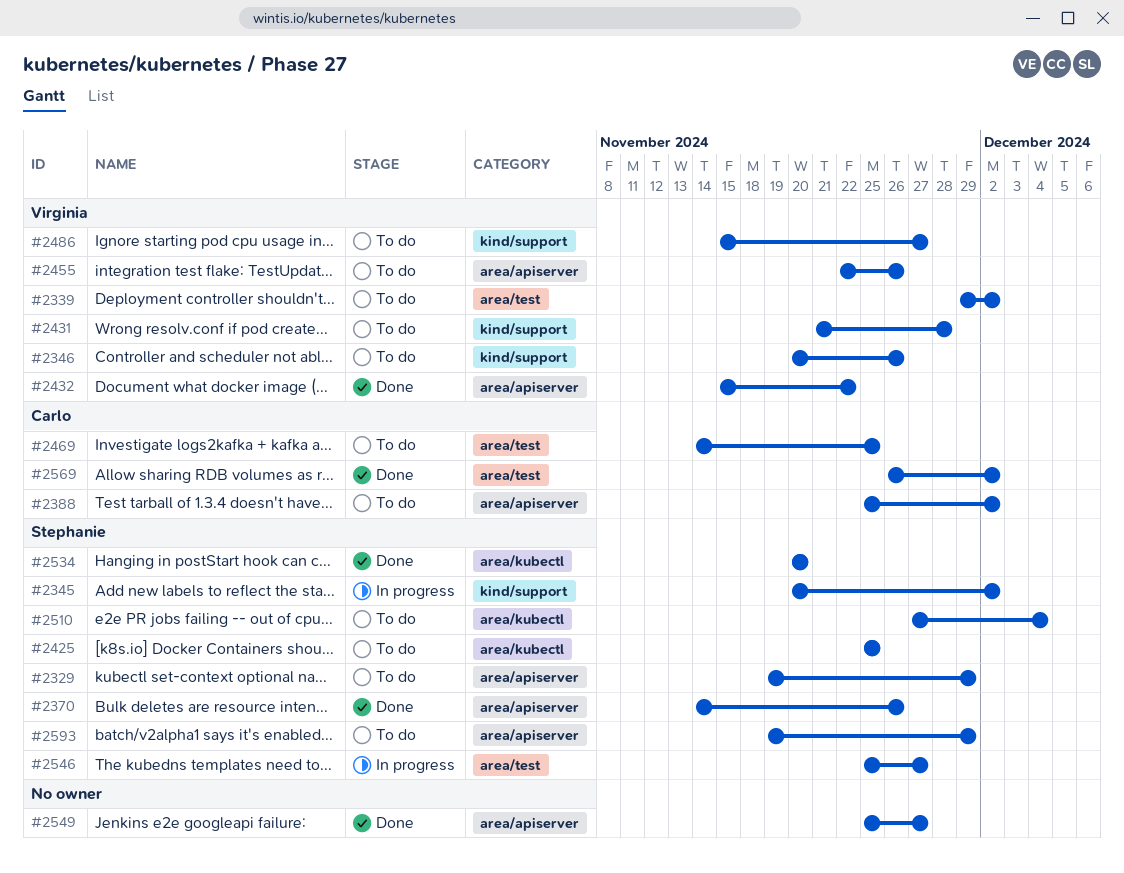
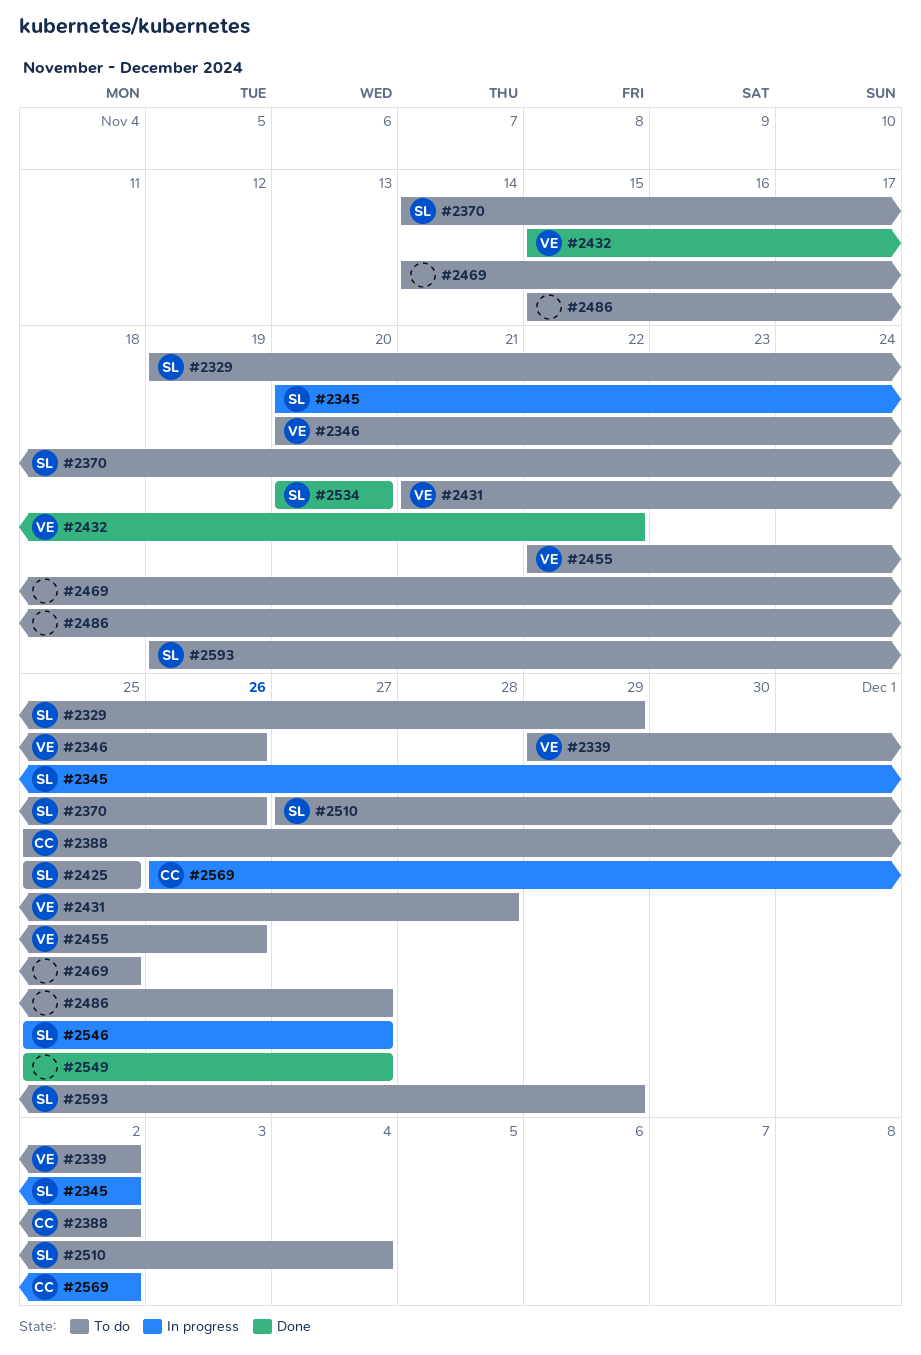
#2370, status: Done -> To do
#2469, owner: Carlo -> none
#2486, owner: Virginia -> none
#2569, status: Done -> In progress

